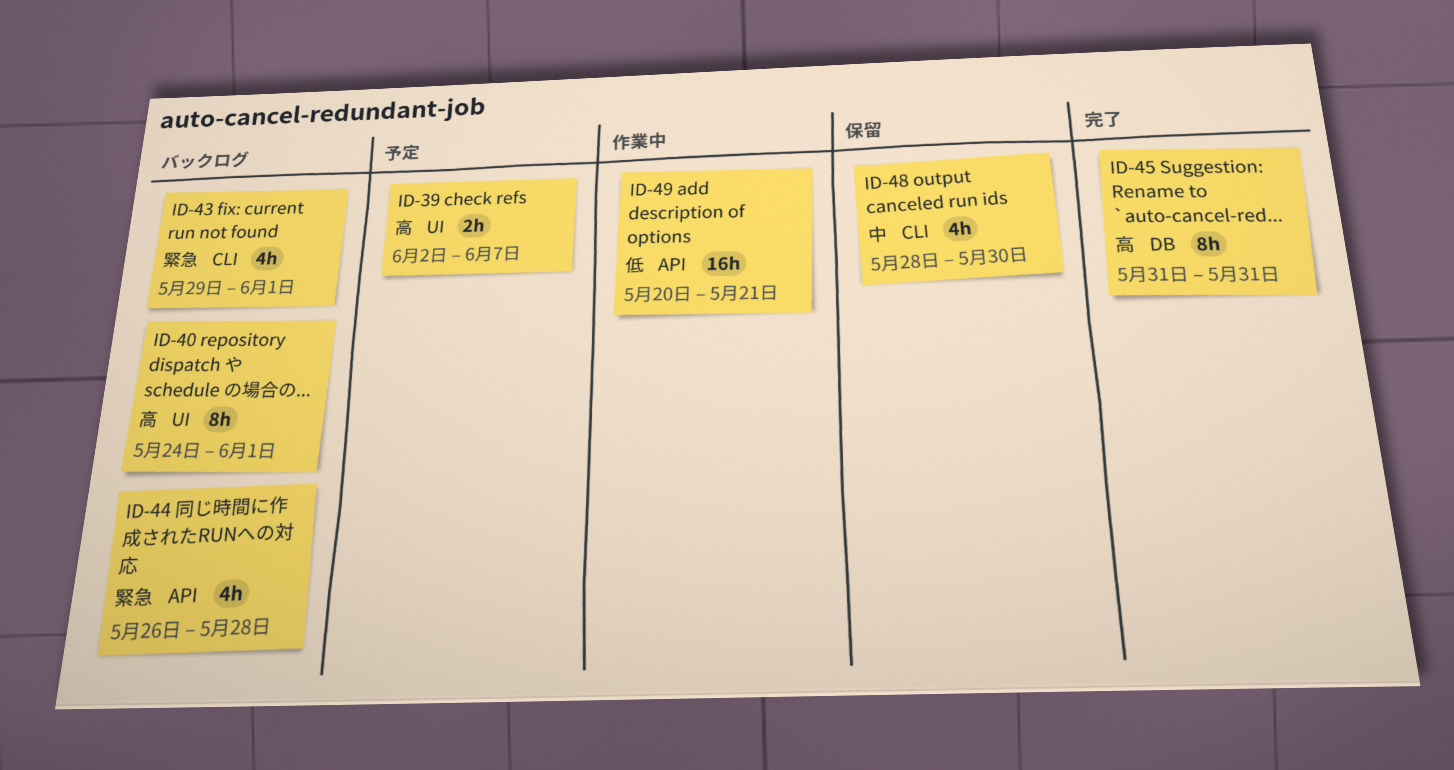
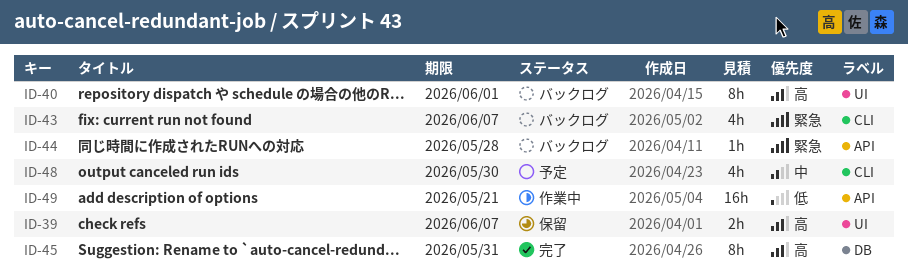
ID-39, status: 予定 -> 保留
ID-43, due: Jun 1 -> Jun 7
ID-44, estimate: 4h -> 1h
ID-48, status: 保留 -> 予定

